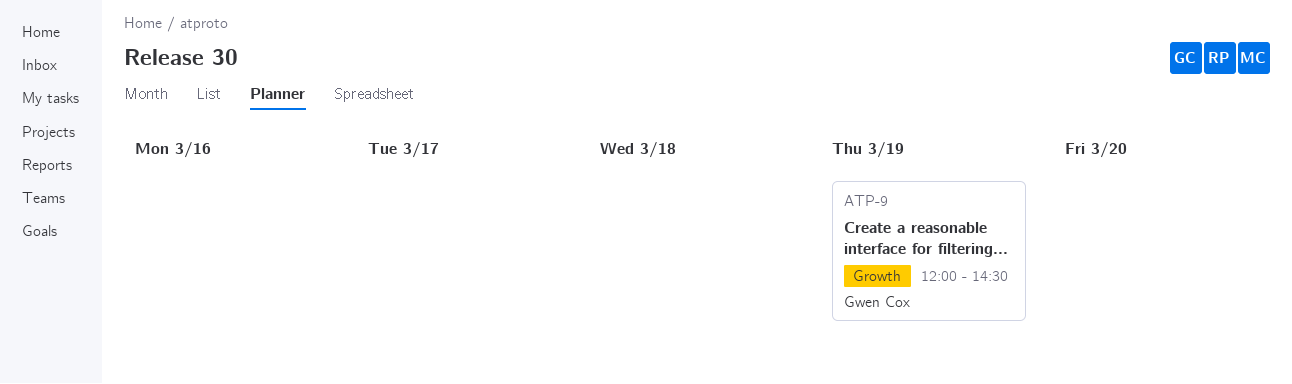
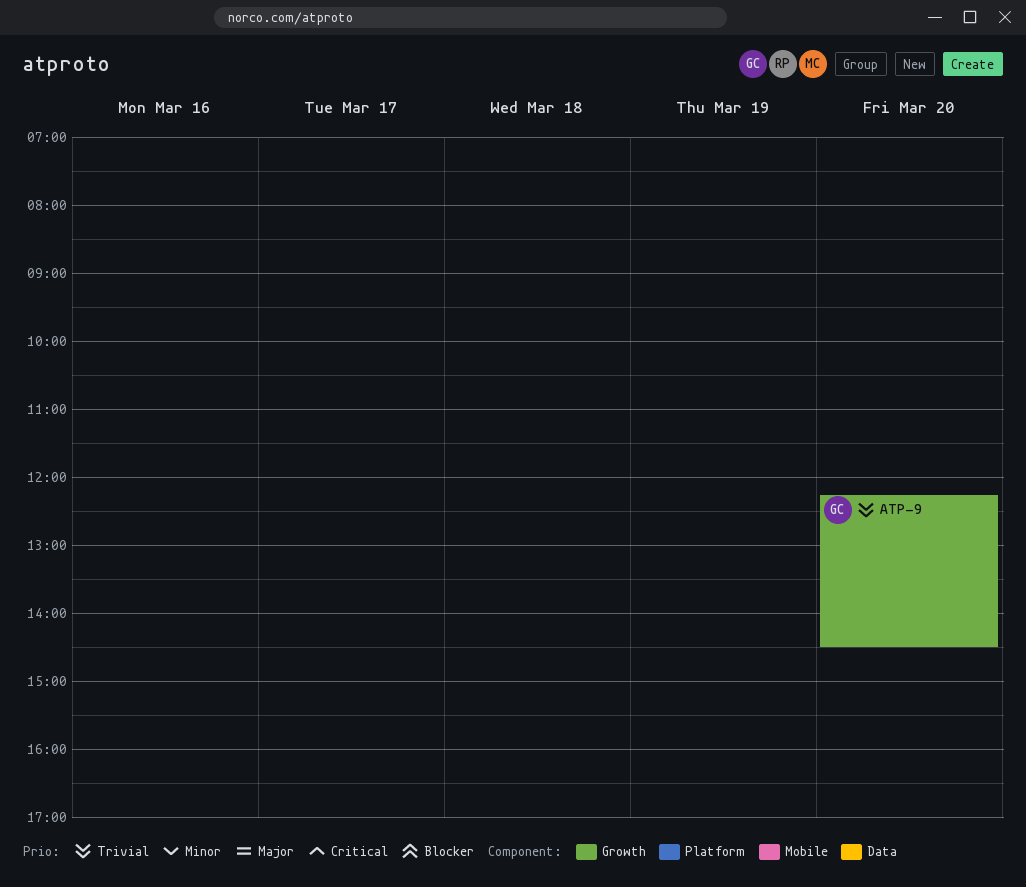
ATP-9, day: Mar 19 -> Mar 20
ATP-9, begins: 12:00 -> 12:15

